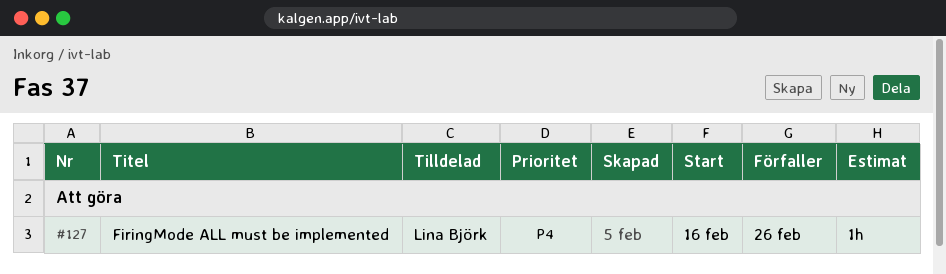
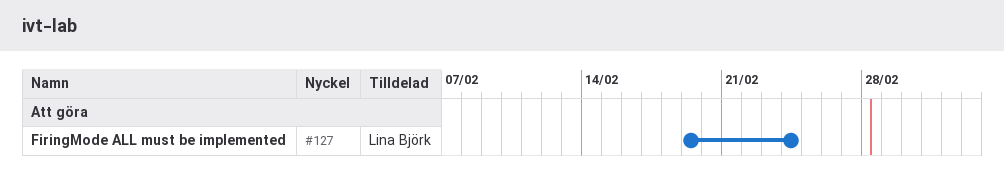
#127, start: Feb 16 -> Feb 19
#127, due: Feb 26 -> Feb 24

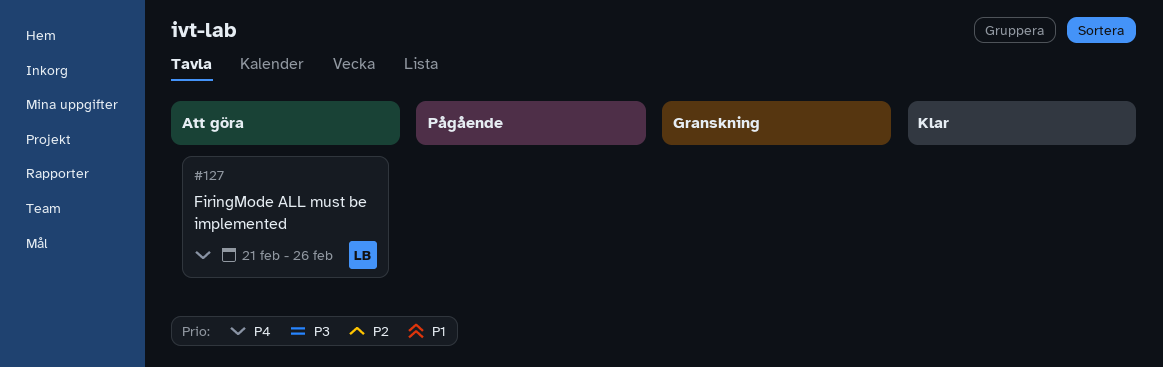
#127, start: Feb 19 -> Feb 21
#127, due: Feb 24 -> Feb 26

